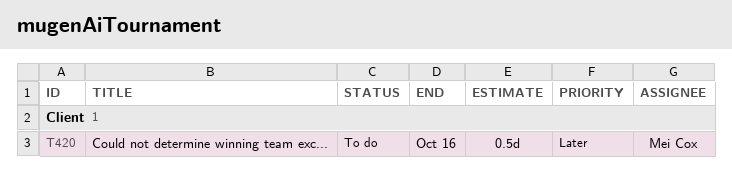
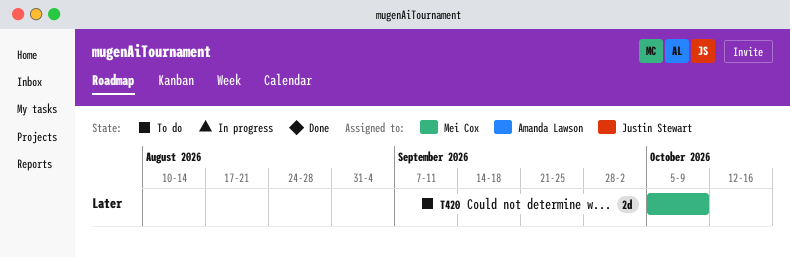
T420, estimate: 0.5d -> 2d
T420, due: Oct 16 -> Oct 9

